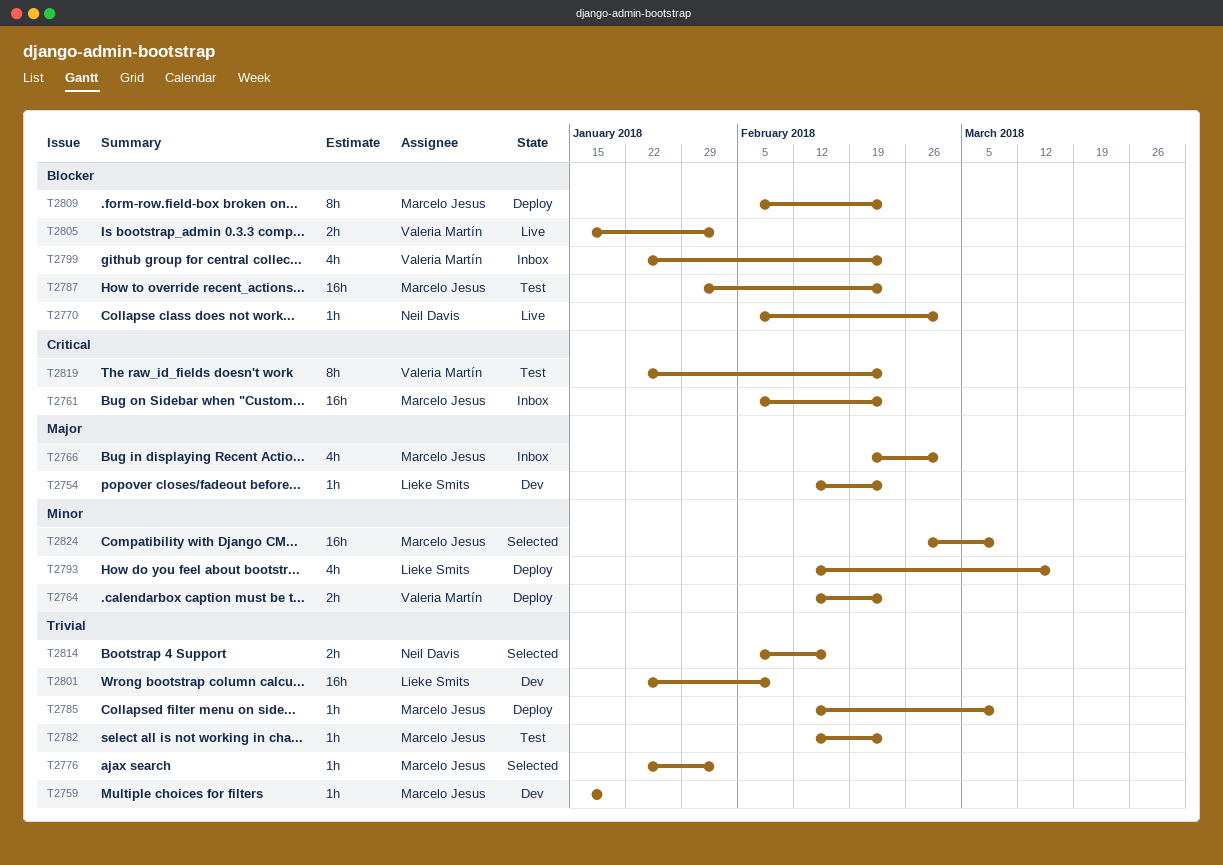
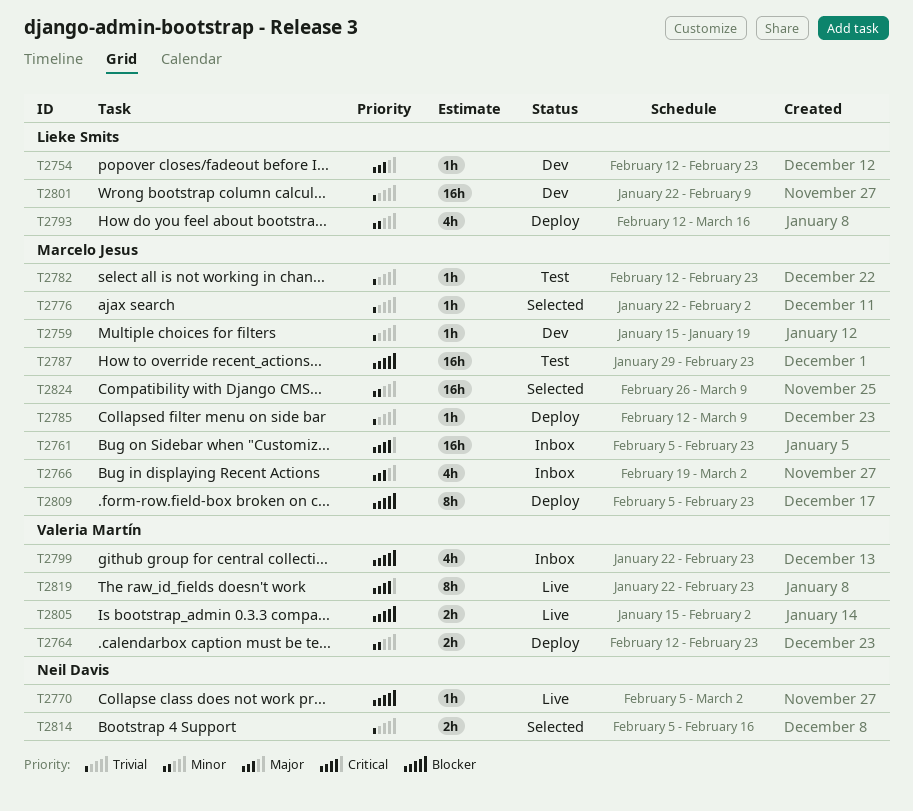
T2819, status: Test -> Live

